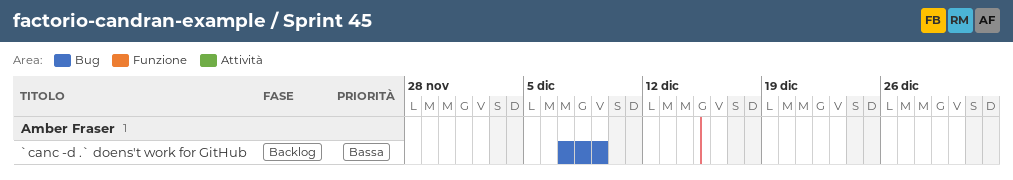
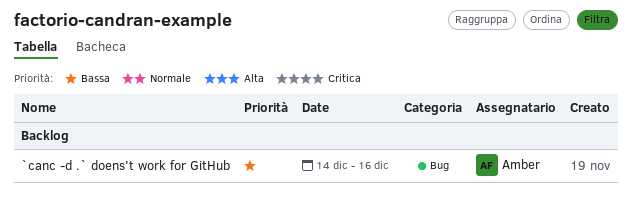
`canc -d .` doens't work for GitHub, start: Dec 7 -> Dec 14
`canc -d .` doens't work for GitHub, due: Dec 9 -> Dec 16

